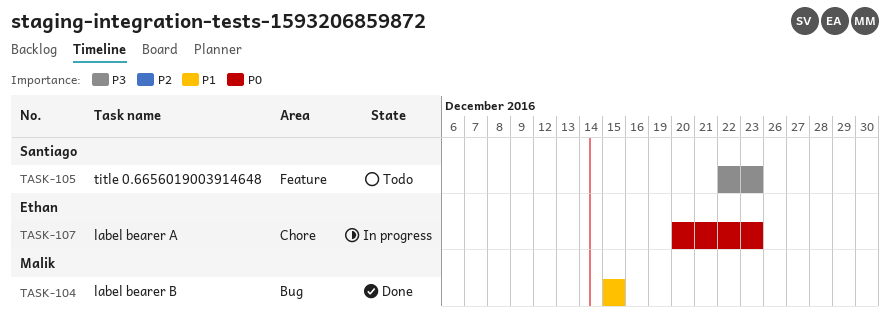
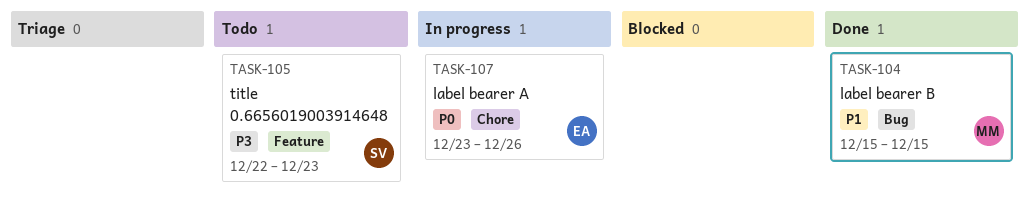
TASK-107, start: Dec 20 -> Dec 23
TASK-107, due: Dec 23 -> Dec 26

